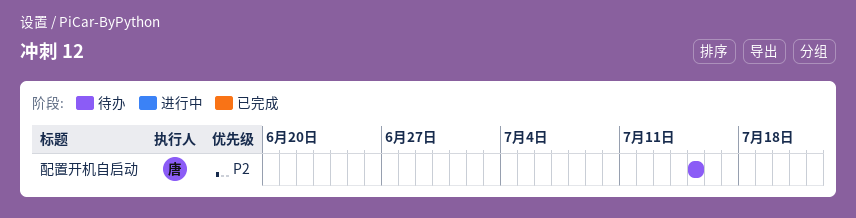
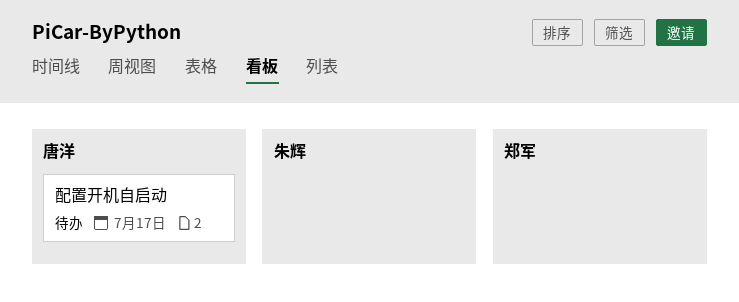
配置开机自启动, due: Jul 15 -> Jul 17

